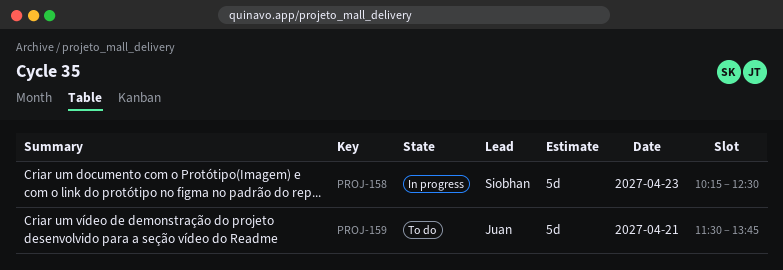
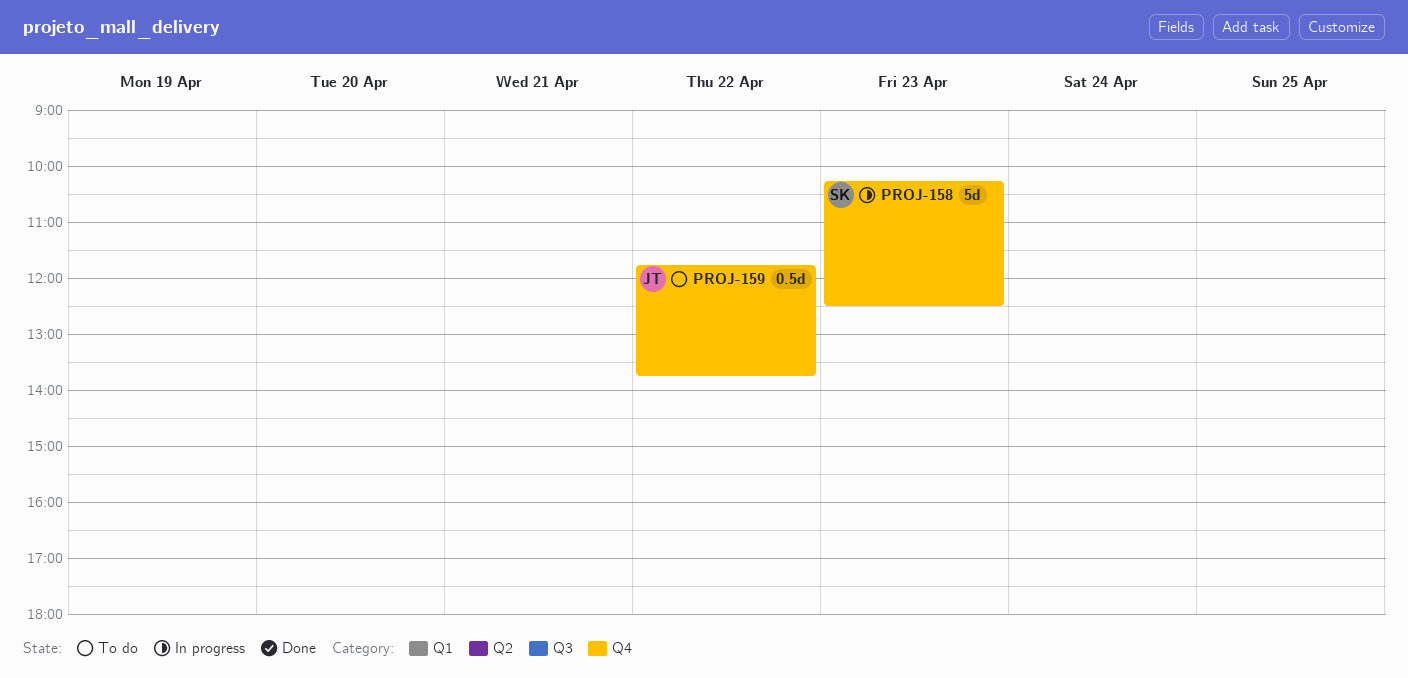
PROJ-159, estimate: 5d -> 0.5d
PROJ-159, day: Apr 21 -> Apr 22
PROJ-159, begins: 11:30 -> 11:45

